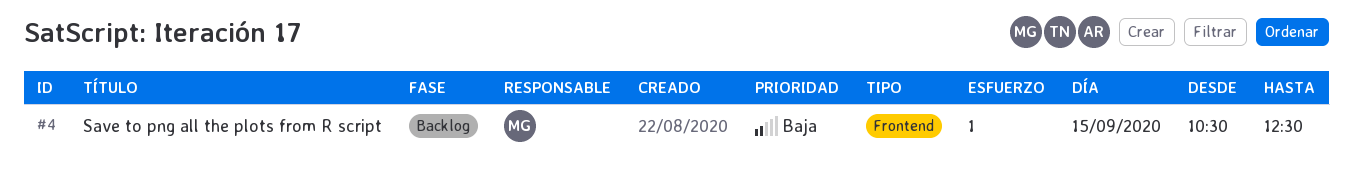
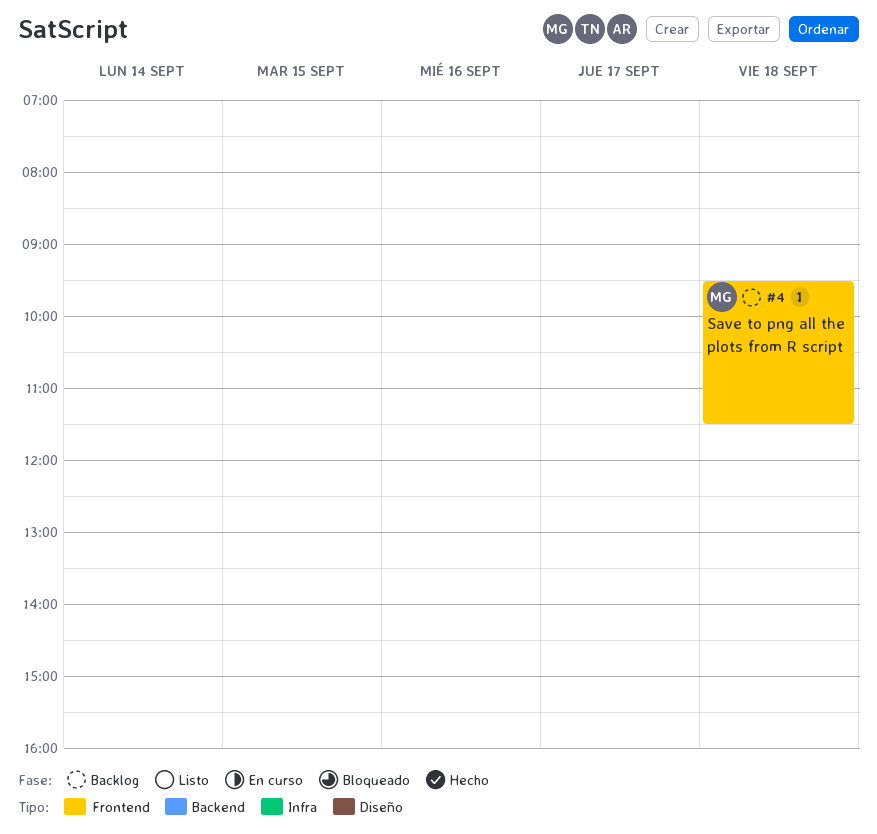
#4, day: Sep 15 -> Sep 18
#4, begins: 10:30 -> 09:30
#4, ends: 12:30 -> 11:30

